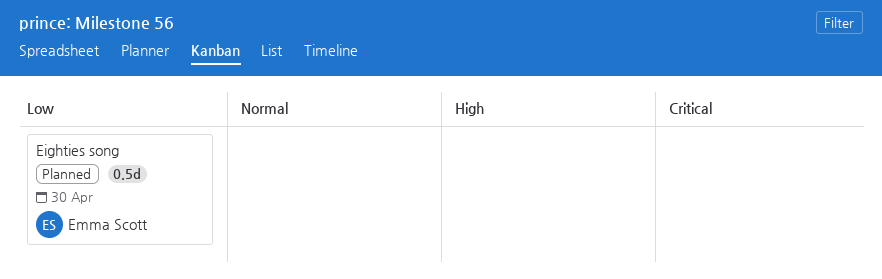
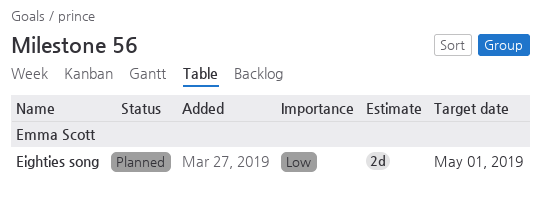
Eighties song, estimate: 0.5d -> 2d
Eighties song, due: Apr 30 -> May 1

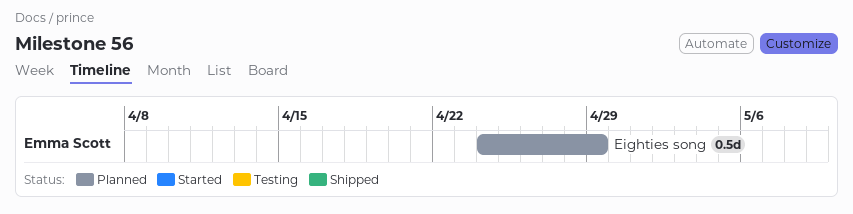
Eighties song, estimate: 2d -> 0.5d
Eighties song, due: May 1 -> Apr 29

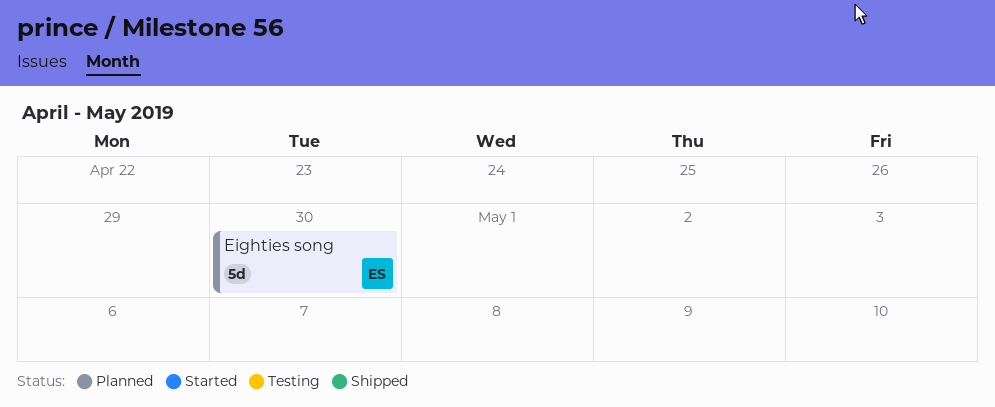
Eighties song, estimate: 0.5d -> 5d
Eighties song, due: Apr 29 -> Apr 30

